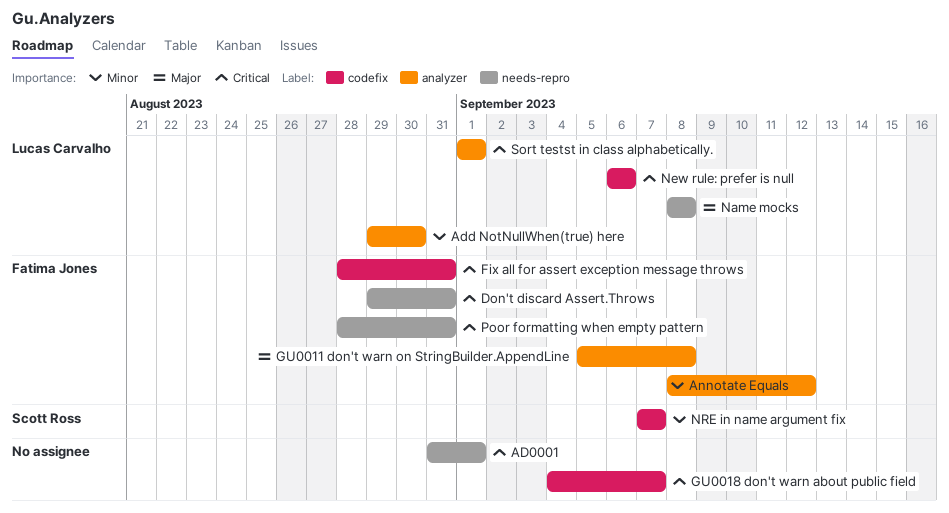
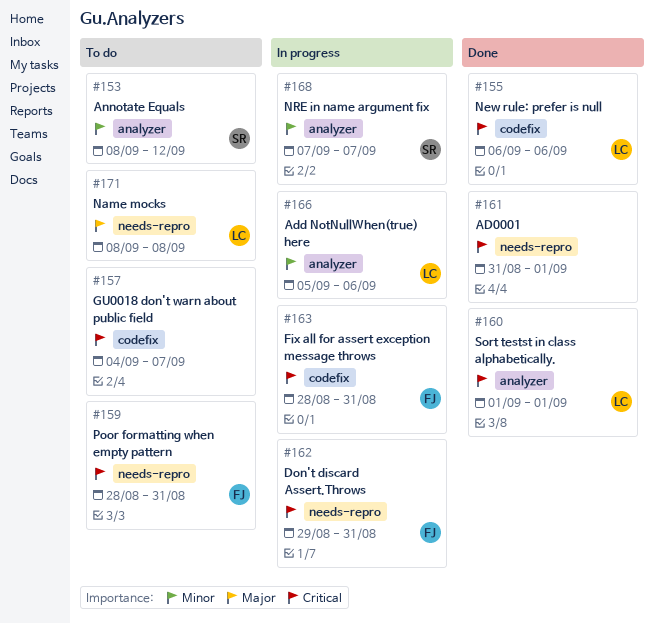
Add NotNullWhen(true) here, start: Aug 29 -> Sep 5
Add NotNullWhen(true) here, due: Aug 30 -> Sep 6
Annotate Equals, owner: Fatima Jones -> Scott Ross
GU0011 don't warn on StringBuilder.AppendLine: present -> none
NRE in name argument fix, label: codefix -> analyzer

